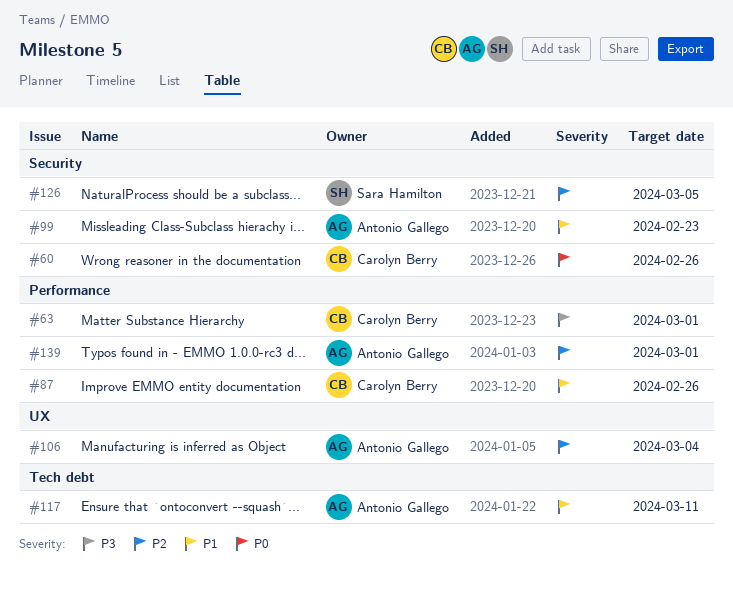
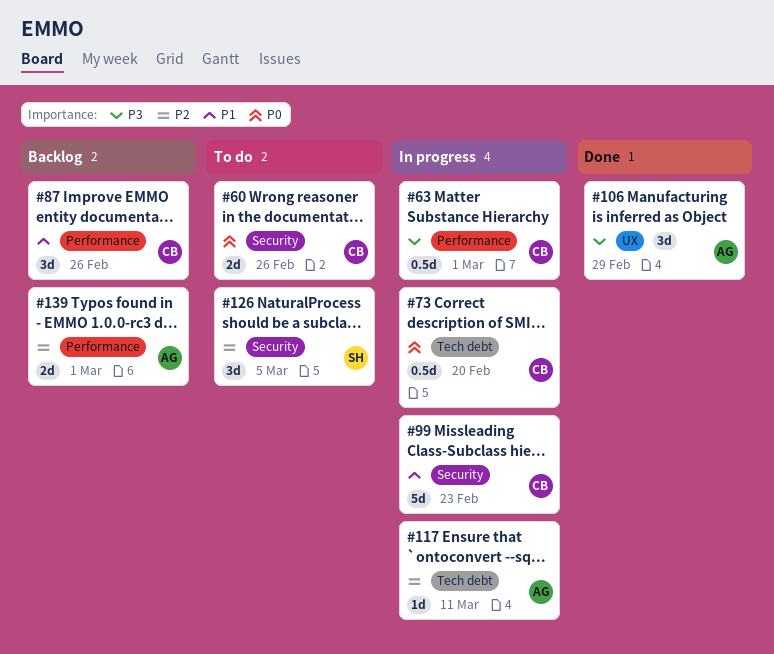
#73: none -> present
#99, owner: Antonio Gallego -> Carolyn Berry
#106, priority: P2 -> P3
#106, due: Mar 4 -> Feb 29
#117, priority: P1 -> P2

